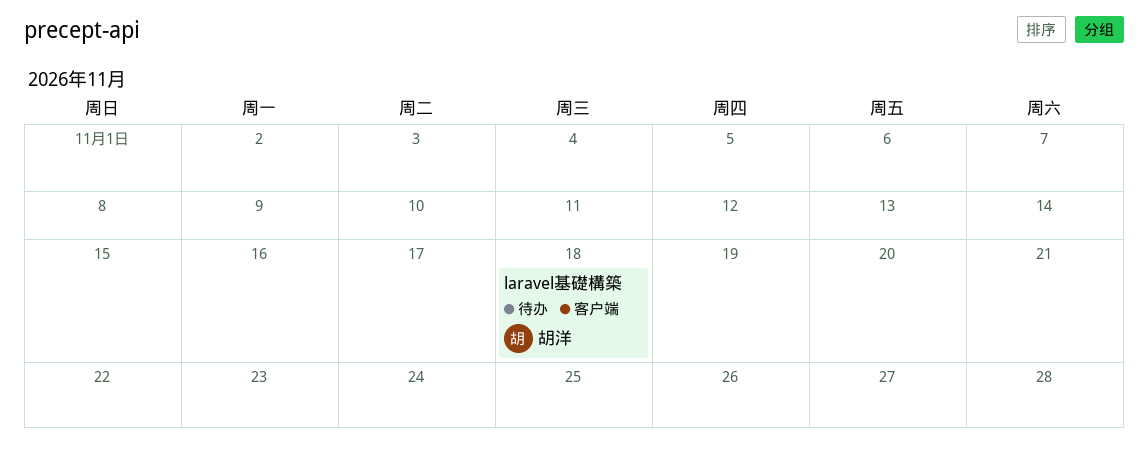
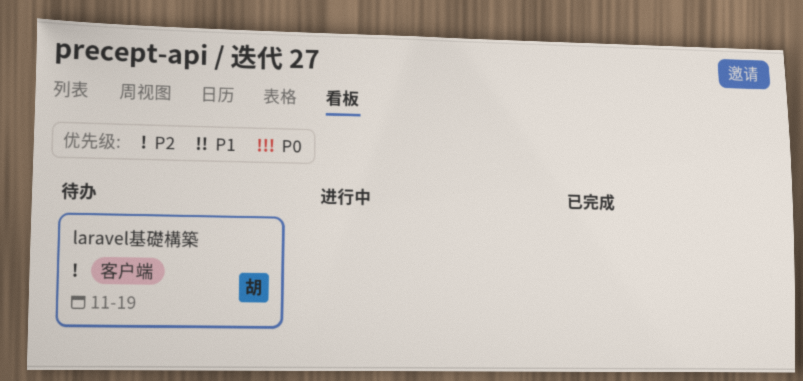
laravel基礎構築, due: Nov 18 -> Nov 19

